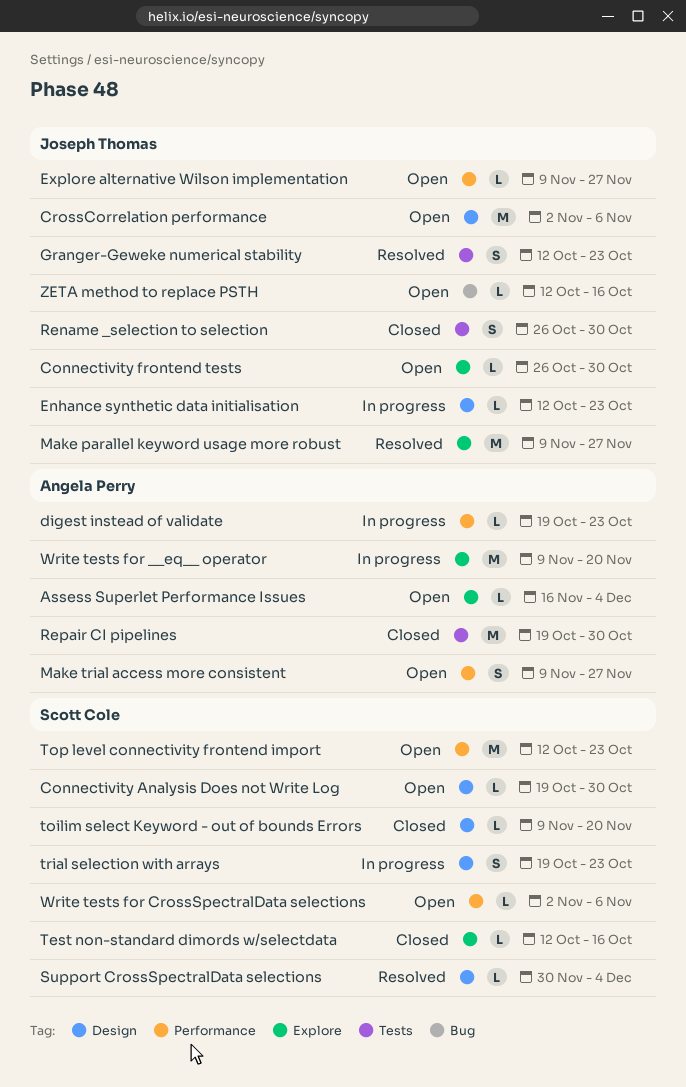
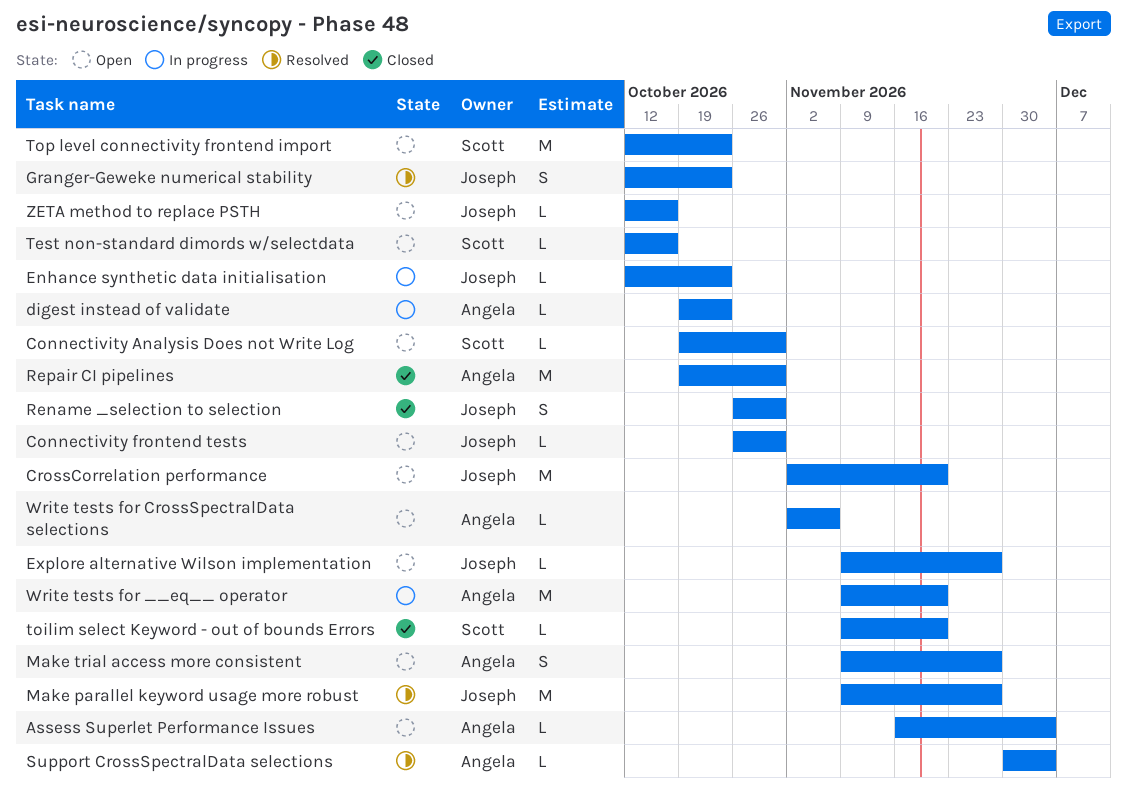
CrossCorrelation performance, due: Nov 6 -> Nov 20
Support CrossSpectralData selections, owner: Scott Cole -> Angela Perry
Test non-standard dimords w/selectdata, status: Closed -> Open
trial selection with arrays: present -> none
Write tests for CrossSpectralData selections, owner: Scott Cole -> Angela Perry

